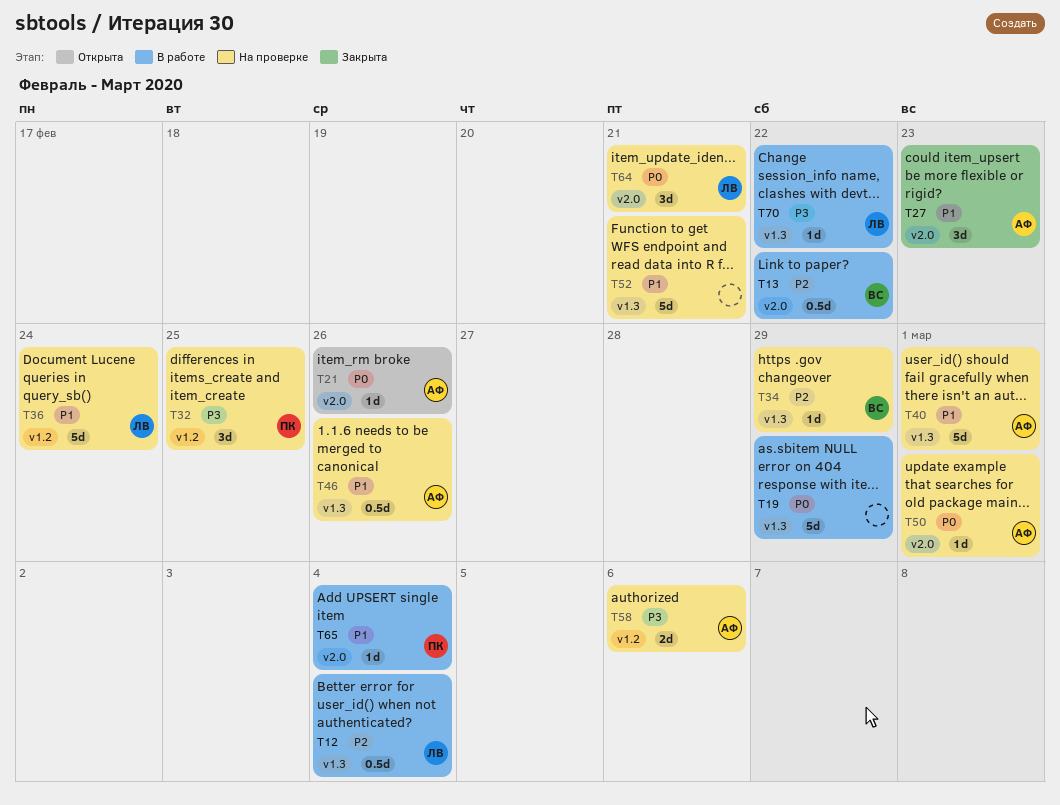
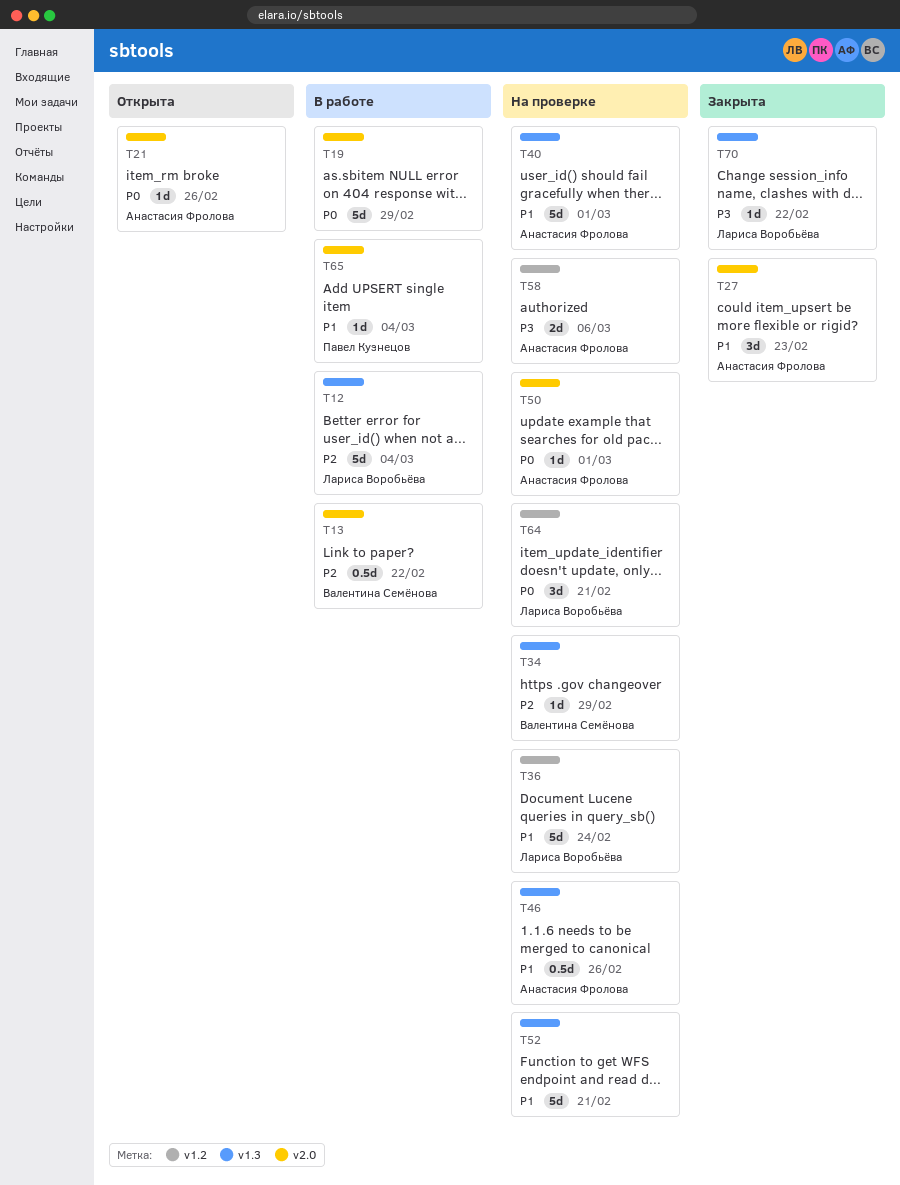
T12, estimate: 0.5d -> 5d
T19, label: v1.3 -> v2.0
T32: present -> none
T64, label: v2.0 -> v1.2
T70, status: В работе -> Закрыта

